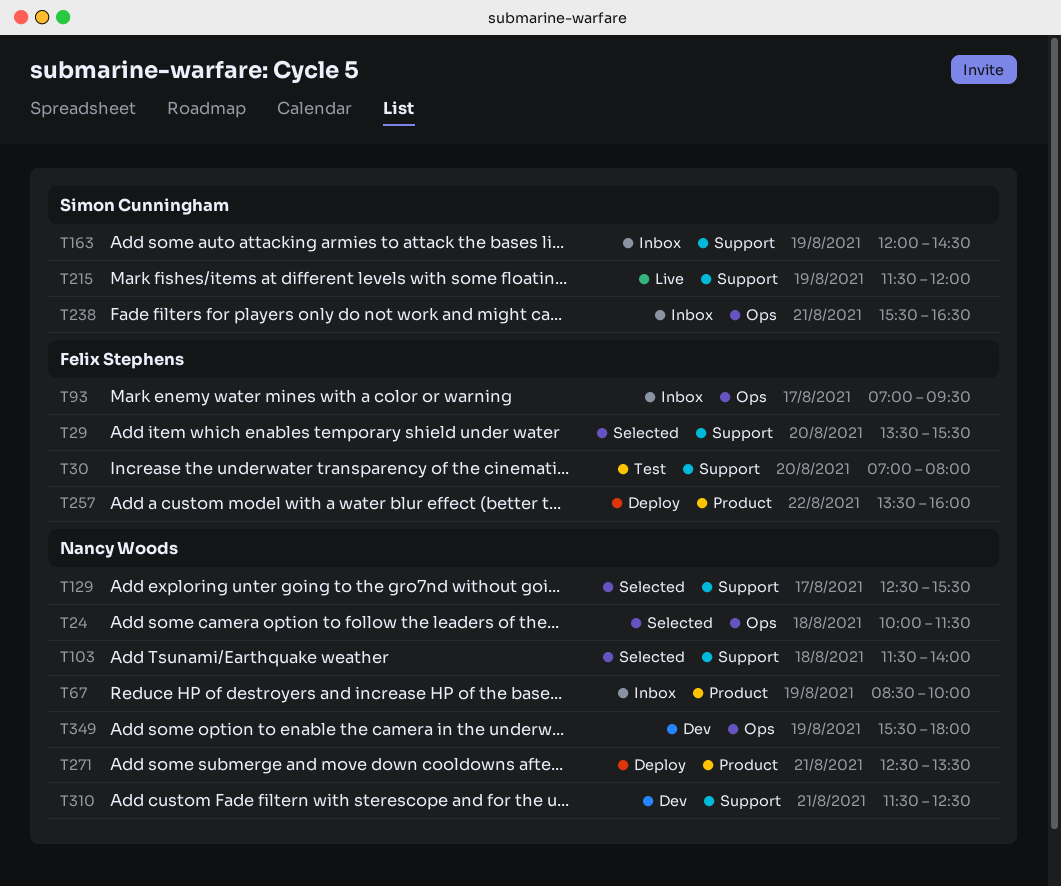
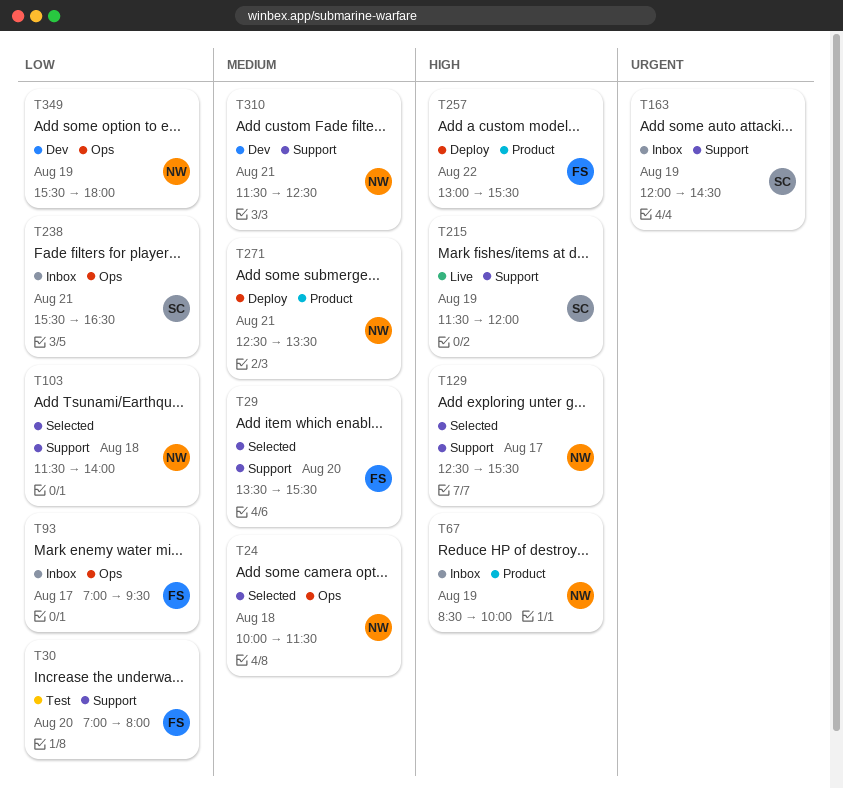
T257, begins: 13:30 -> 13:00
T257, ends: 16:00 -> 15:30

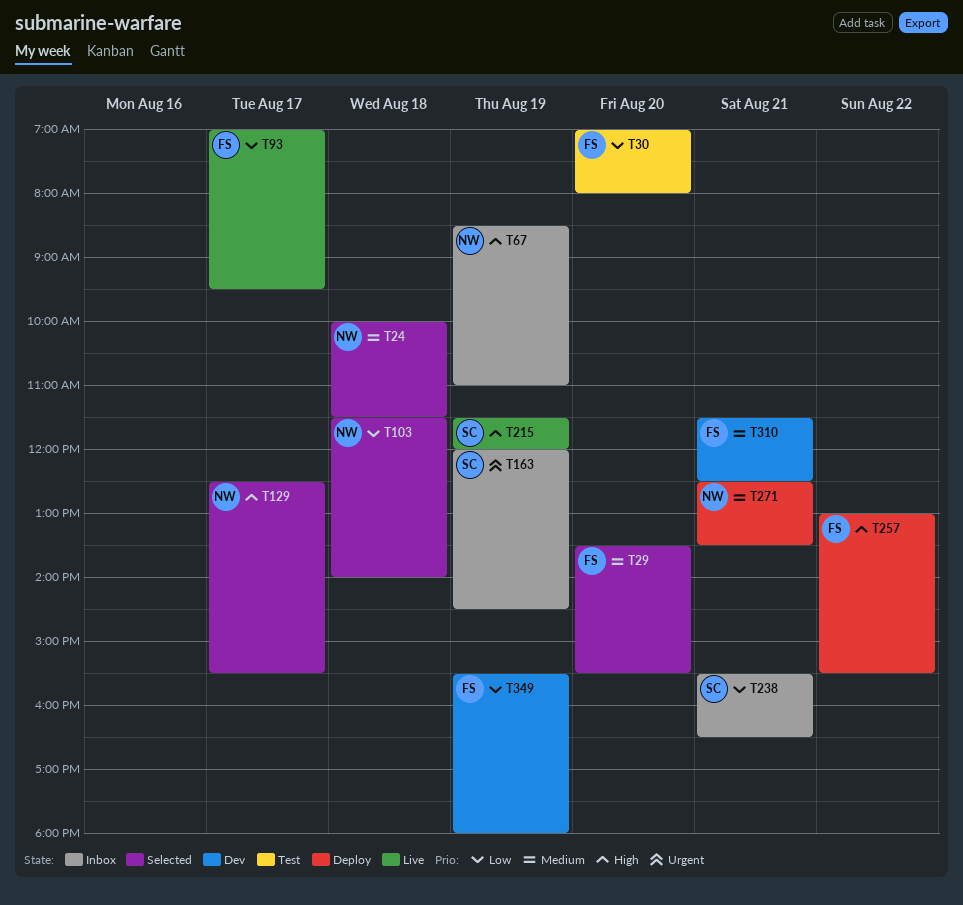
T67, ends: 10:00 -> 11:00
T93, status: Inbox -> Live
T310, owner: NW -> FS
T349, owner: NW -> FS

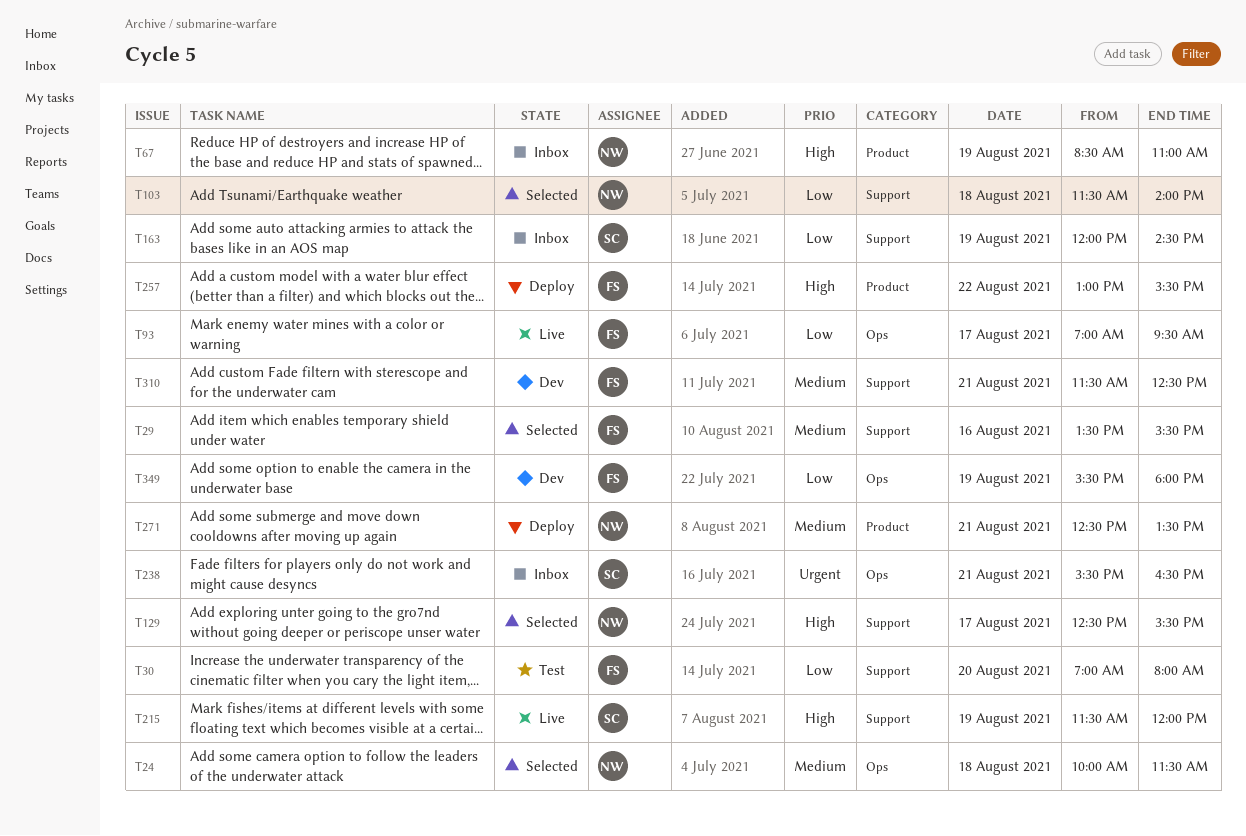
T29, day: Aug 20 -> Aug 16
T163, priority: Urgent -> Low
T238, priority: Low -> Urgent

